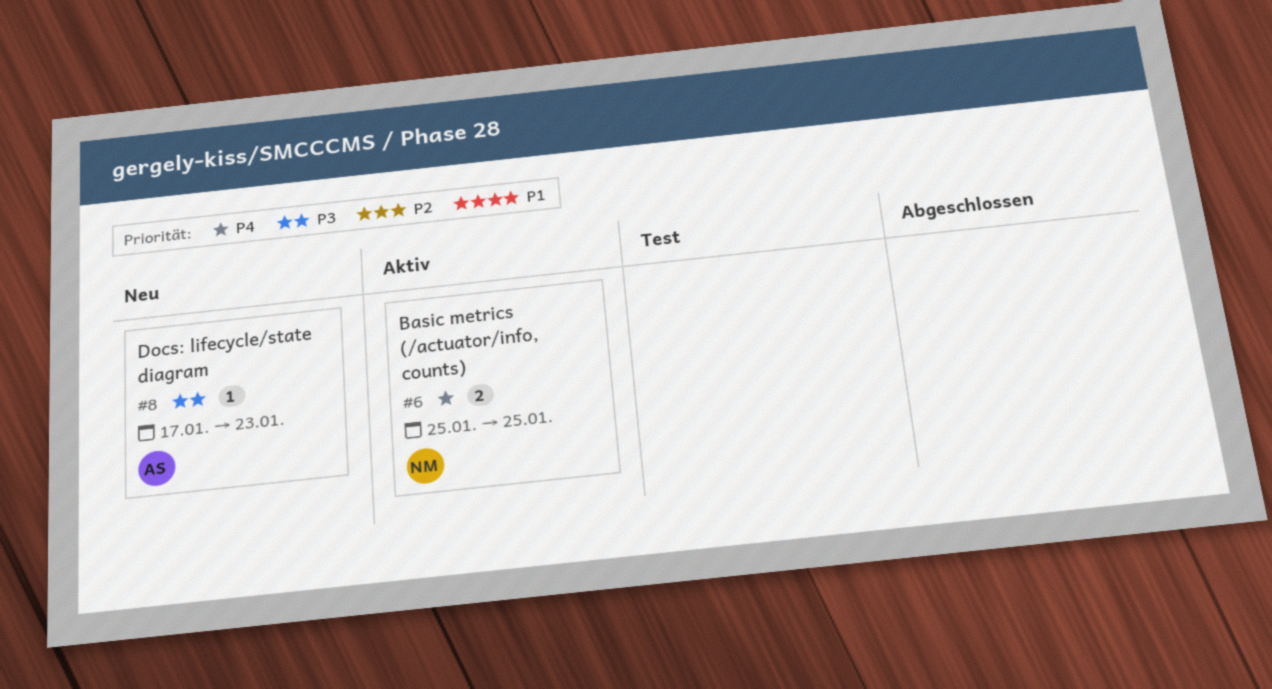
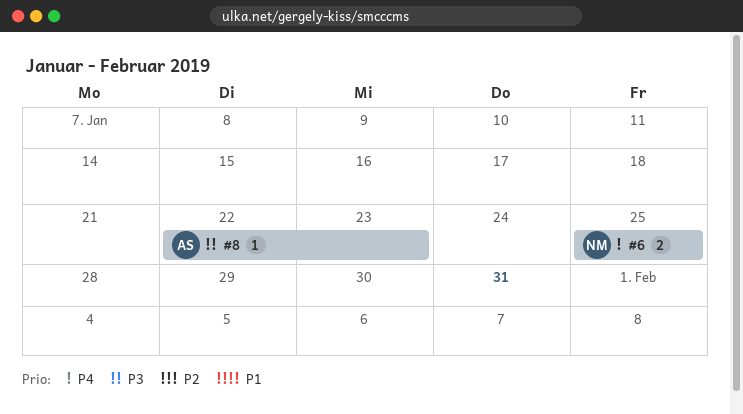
#8, start: Jan 17 -> Jan 22

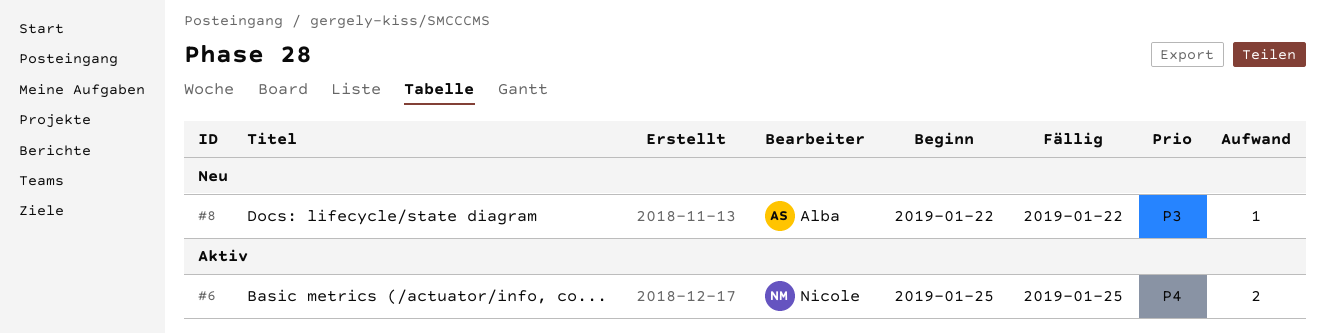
#8, due: Jan 23 -> Jan 22

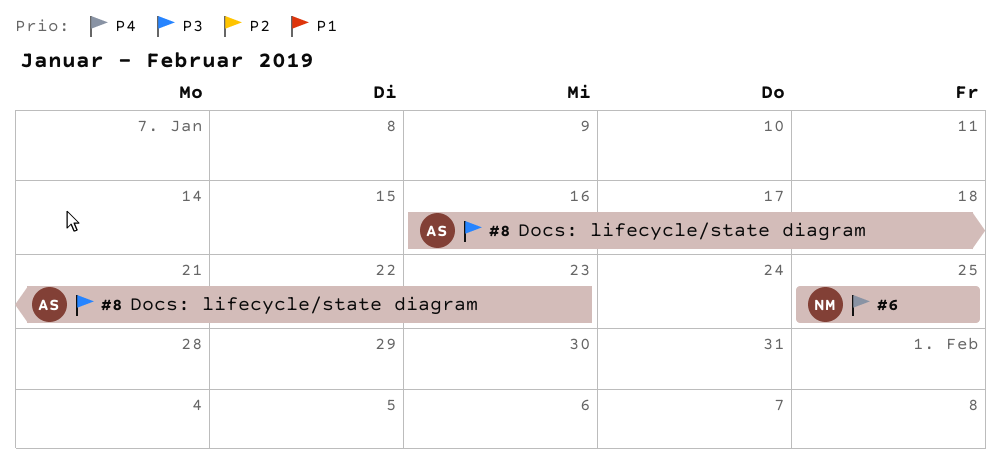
#8, start: Jan 22 -> Jan 16
#8, due: Jan 22 -> Jan 23

